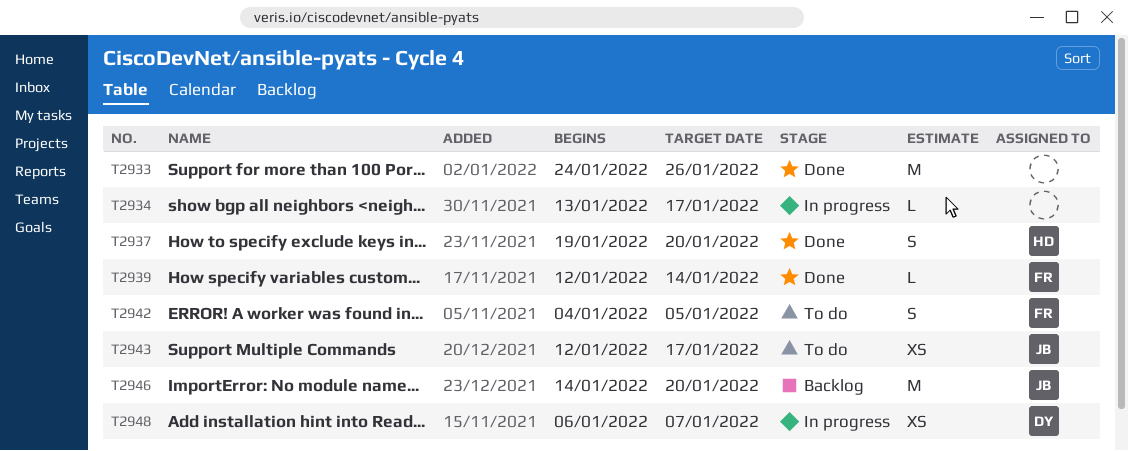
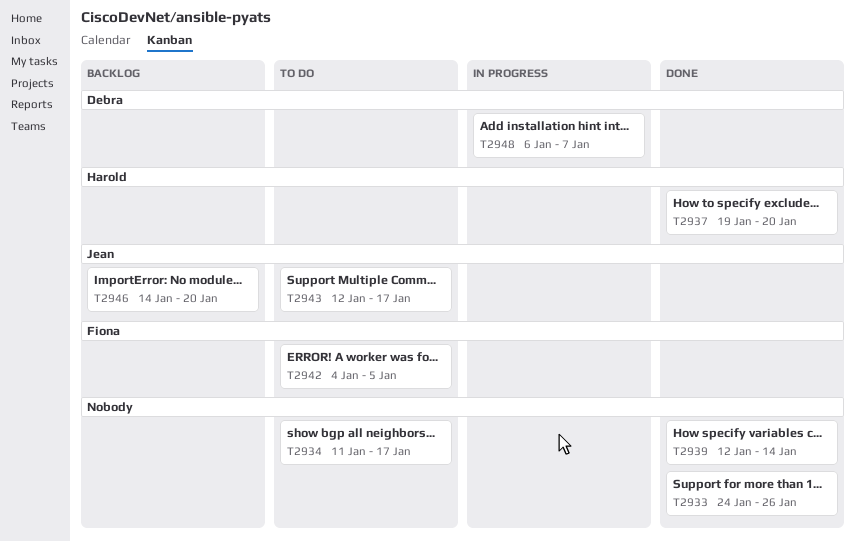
T2934, status: In progress -> To do
T2934, start: Jan 13 -> Jan 11
T2939, owner: Fiona -> none

